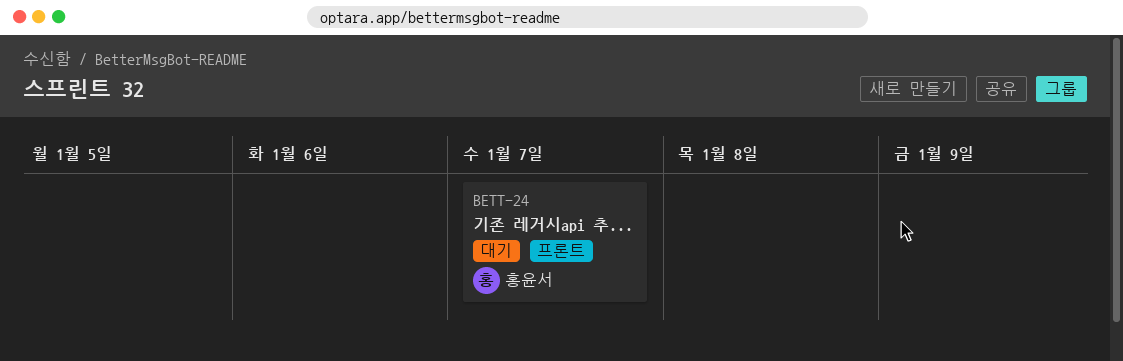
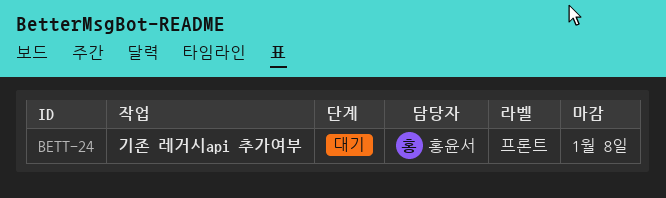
BETT-24, due: Jan 7 -> Jan 8

